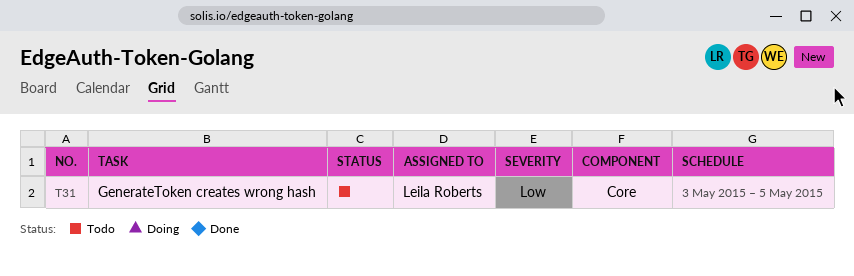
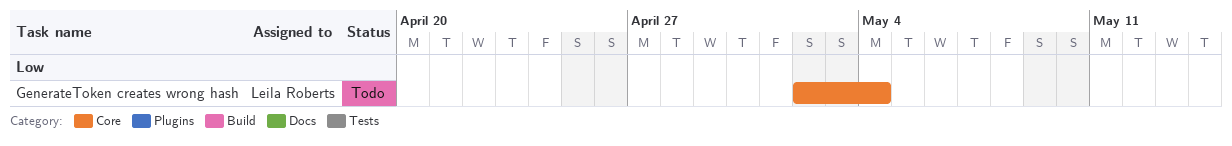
GenerateToken creates wrong hash, start: May 3 -> May 2
GenerateToken creates wrong hash, due: May 5 -> May 4

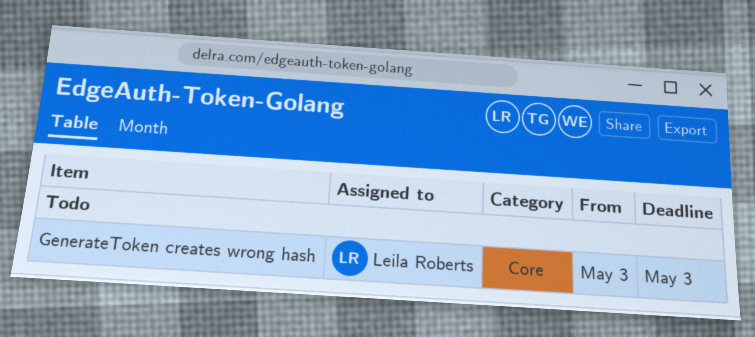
GenerateToken creates wrong hash, start: May 2 -> May 3
GenerateToken creates wrong hash, due: May 4 -> May 3

